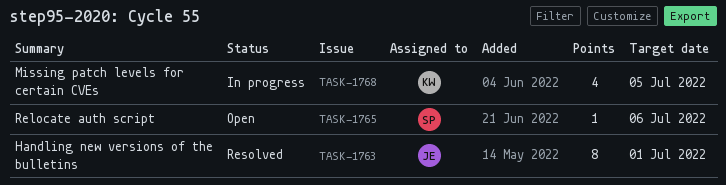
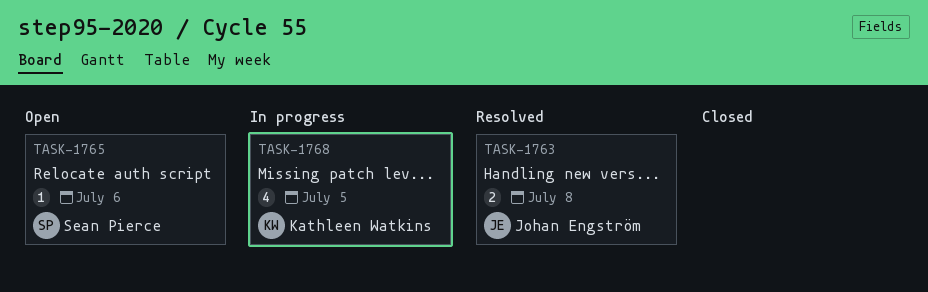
TASK-1763, estimate: 8 -> 2
TASK-1763, due: Jul 1 -> Jul 8

